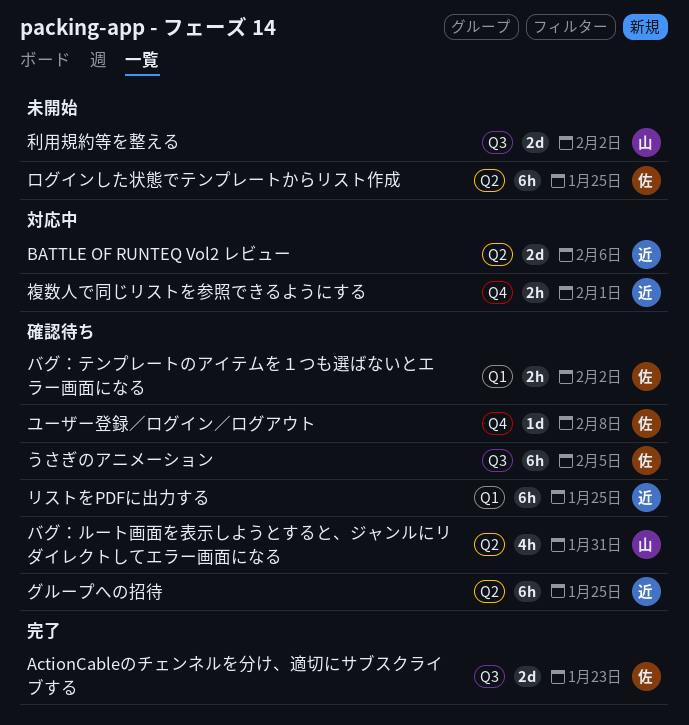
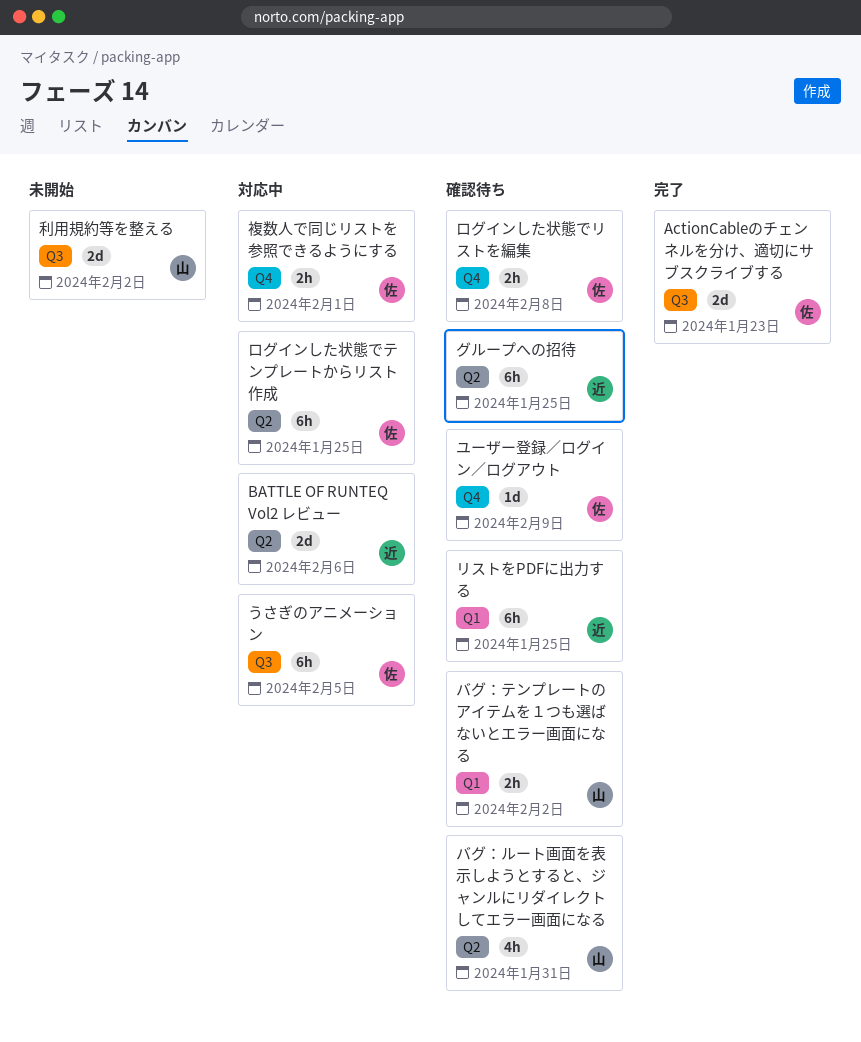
うさぎのアニメーション, status: 確認待ち -> 対応中
バグ：テンプレートのアイテムを１つも選ばないとエラー画面になる, owner: 佐 -> 山
ユーザー登録／ログイン／ログアウト, due: Feb 8 -> Feb 9
ログインした状態でテンプレートからリスト作成, status: 未開始 -> 対応中
ログインした状態でリストを編集: none -> present
複数人で同じリストを参照できるようにする, owner: 近 -> 佐

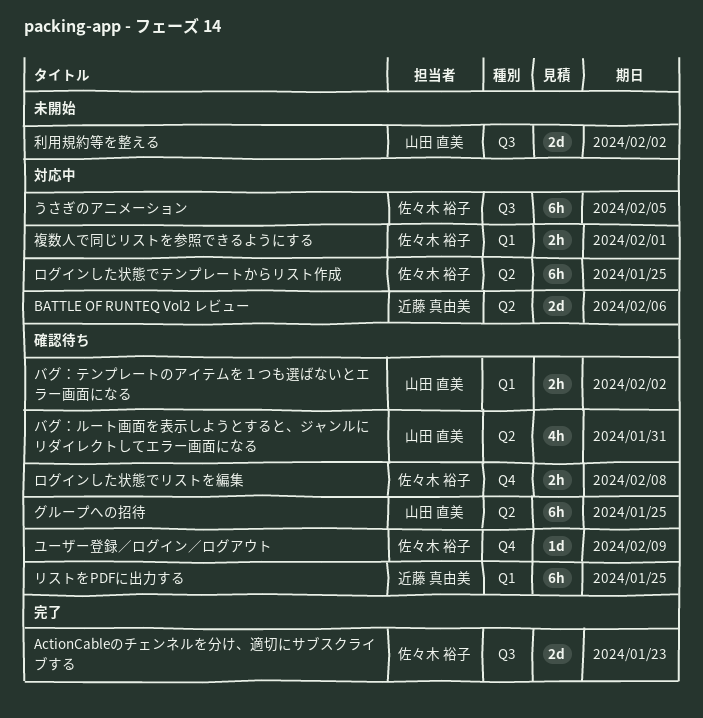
グループへの招待, owner: 近藤 真由美 -> 山田 直美
複数人で同じリストを参照できるようにする, label: Q4 -> Q1

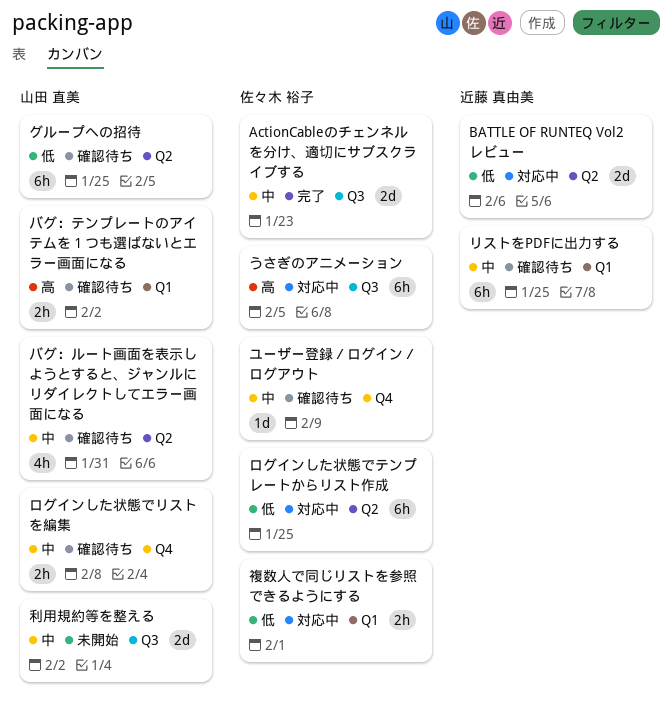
ログインした状態でリストを編集, owner: 佐々木 裕子 -> 山田 直美

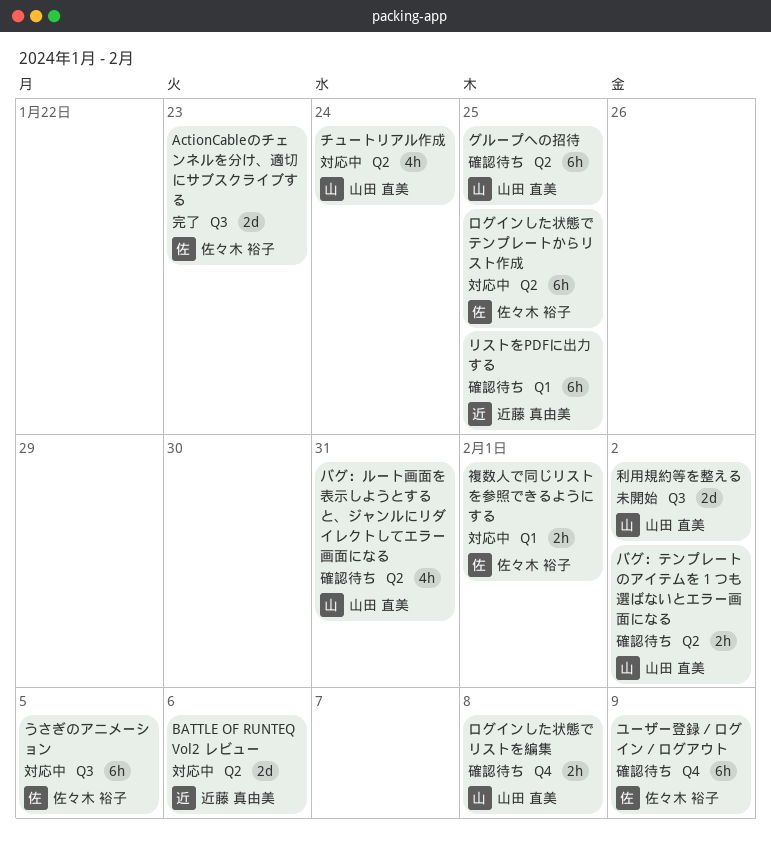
チュートリアル作成: none -> present
バグ：テンプレートのアイテムを１つも選ばないとエラー画面になる, label: Q1 -> Q2
ユーザー登録／ログイン／ログアウト, estimate: 1d -> 6h

